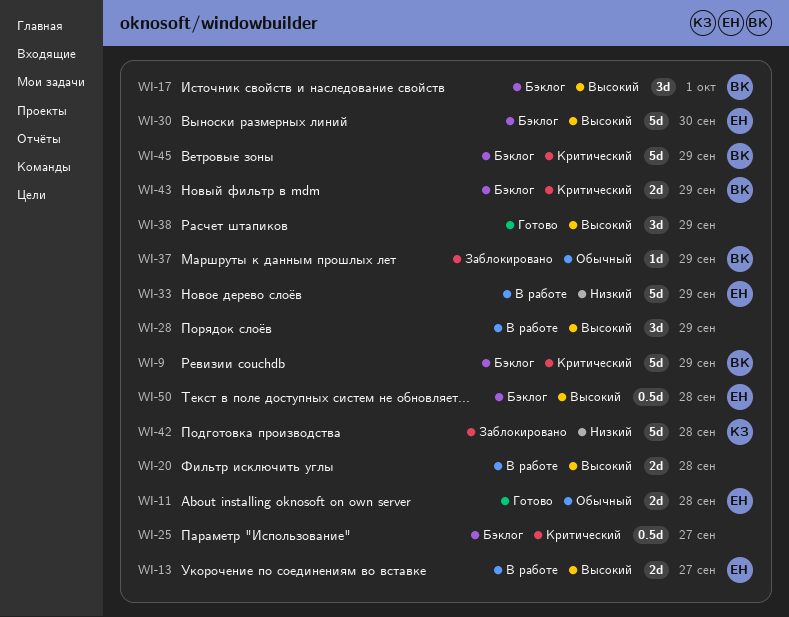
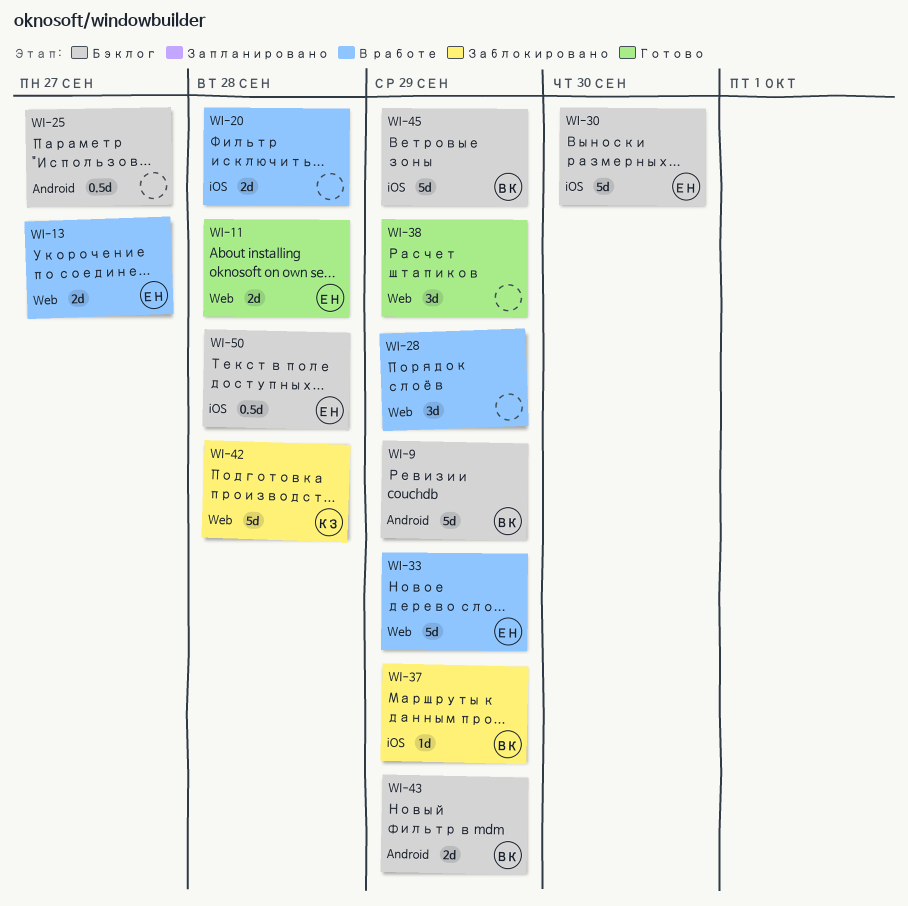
WI-17: present -> none

